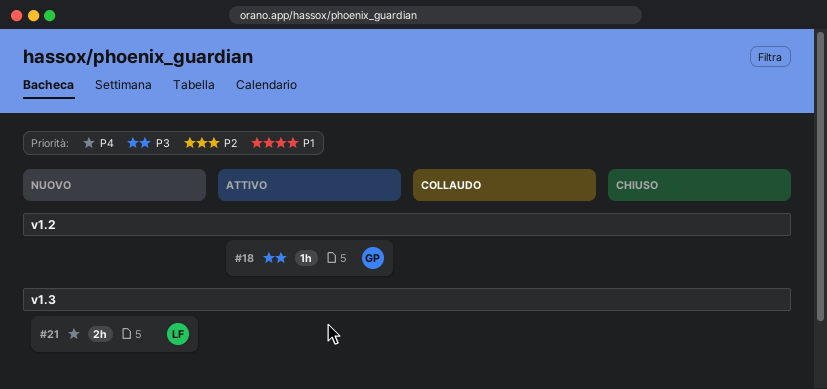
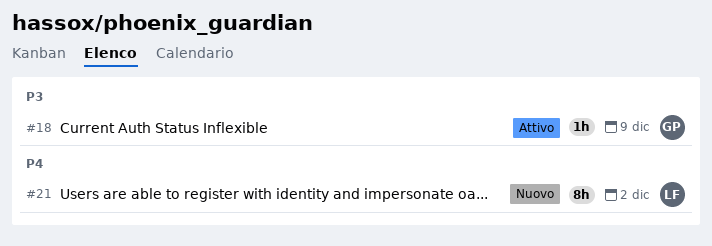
#21, estimate: 2h -> 8h

